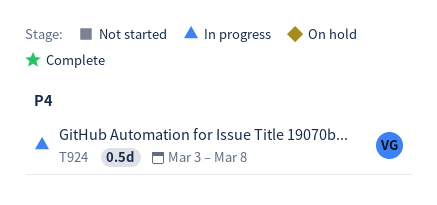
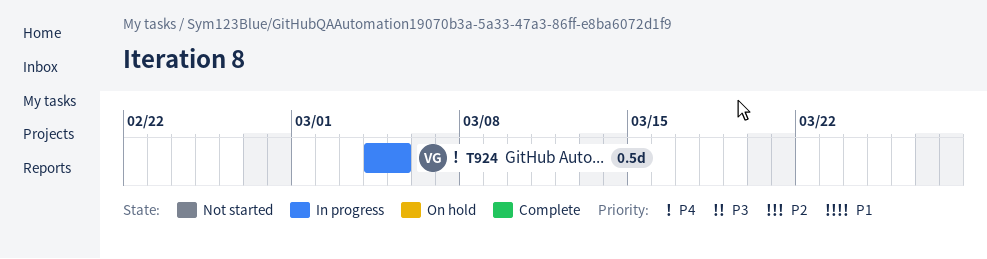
T924, start: Mar 3 -> Mar 4
T924, due: Mar 8 -> Mar 5

